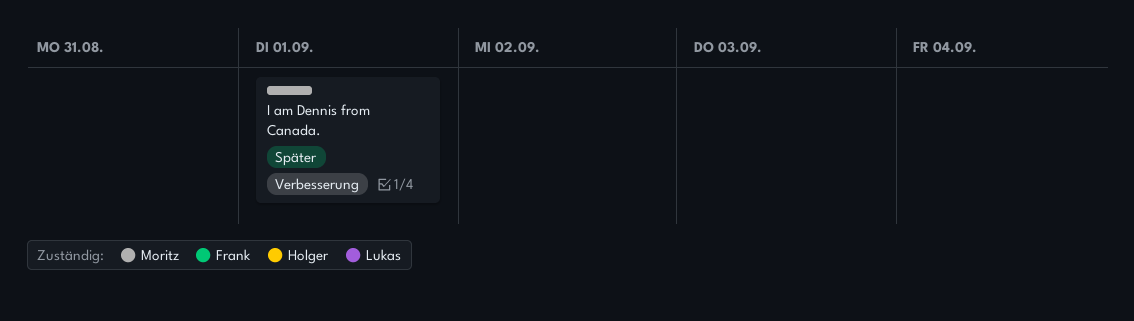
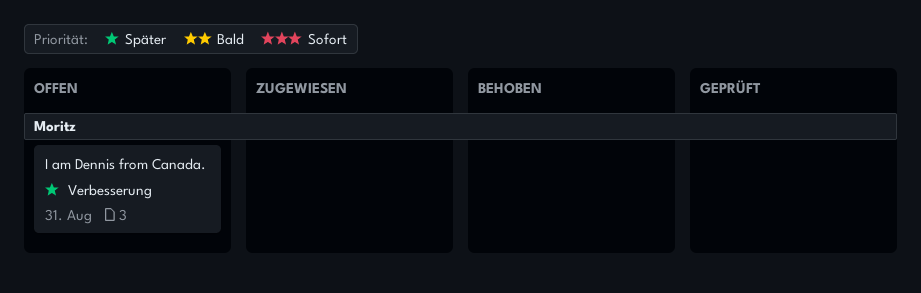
I am Dennis from Canada., due: Sep 1 -> Aug 31

